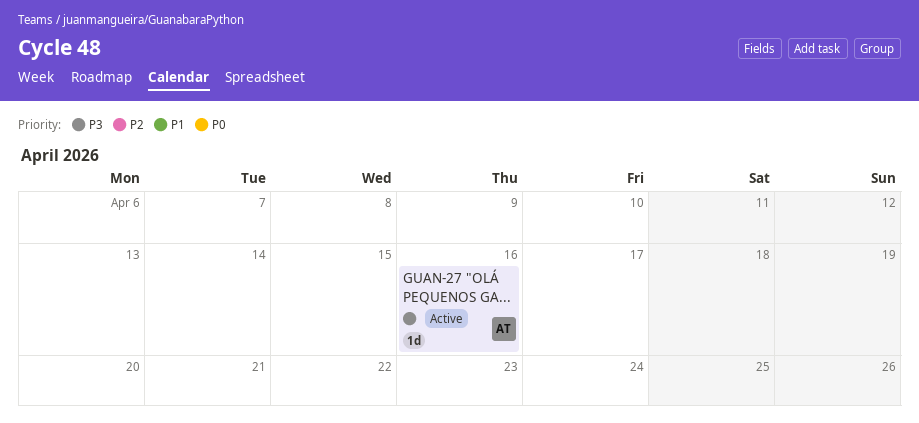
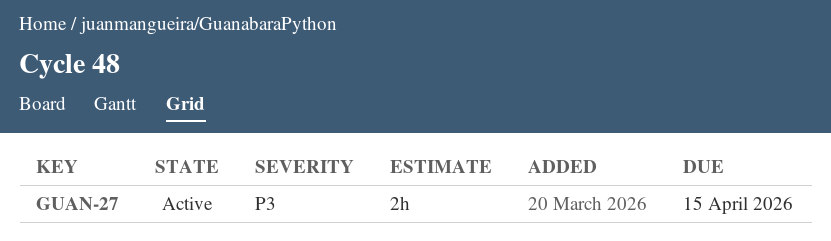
GUAN-27, estimate: 1d -> 2h
GUAN-27, due: Apr 16 -> Apr 15

